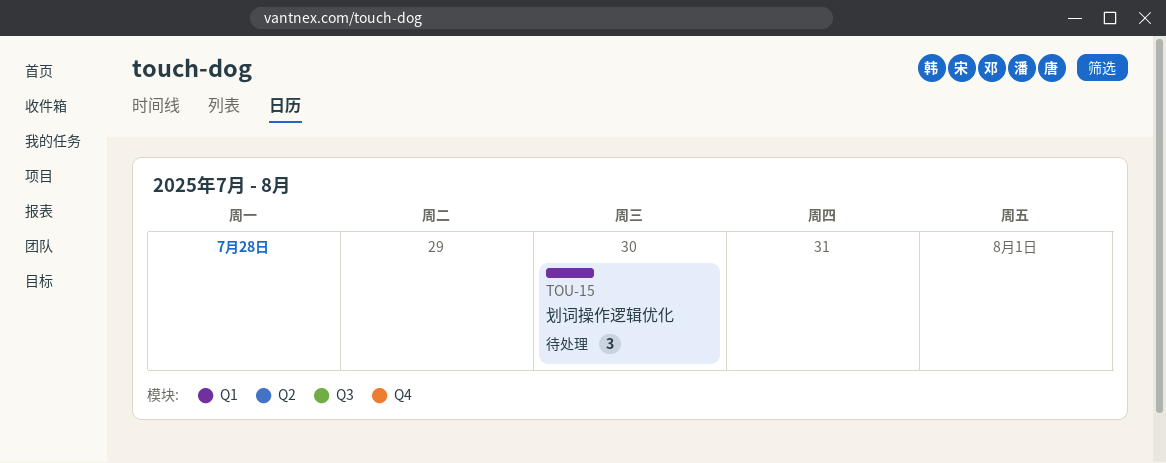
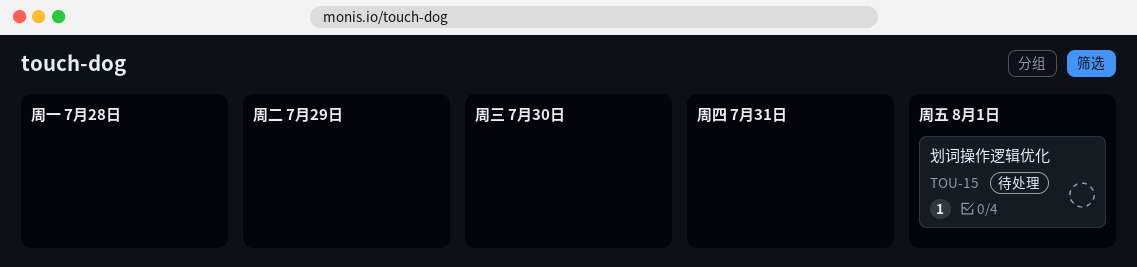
TOU-15, estimate: 3 -> 1
TOU-15, due: Jul 30 -> Aug 1

